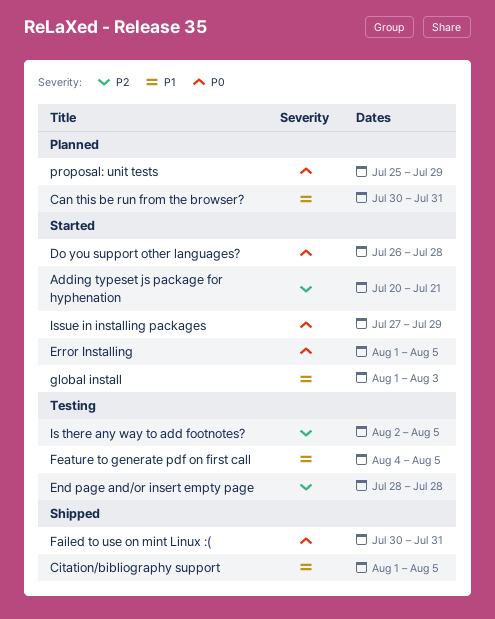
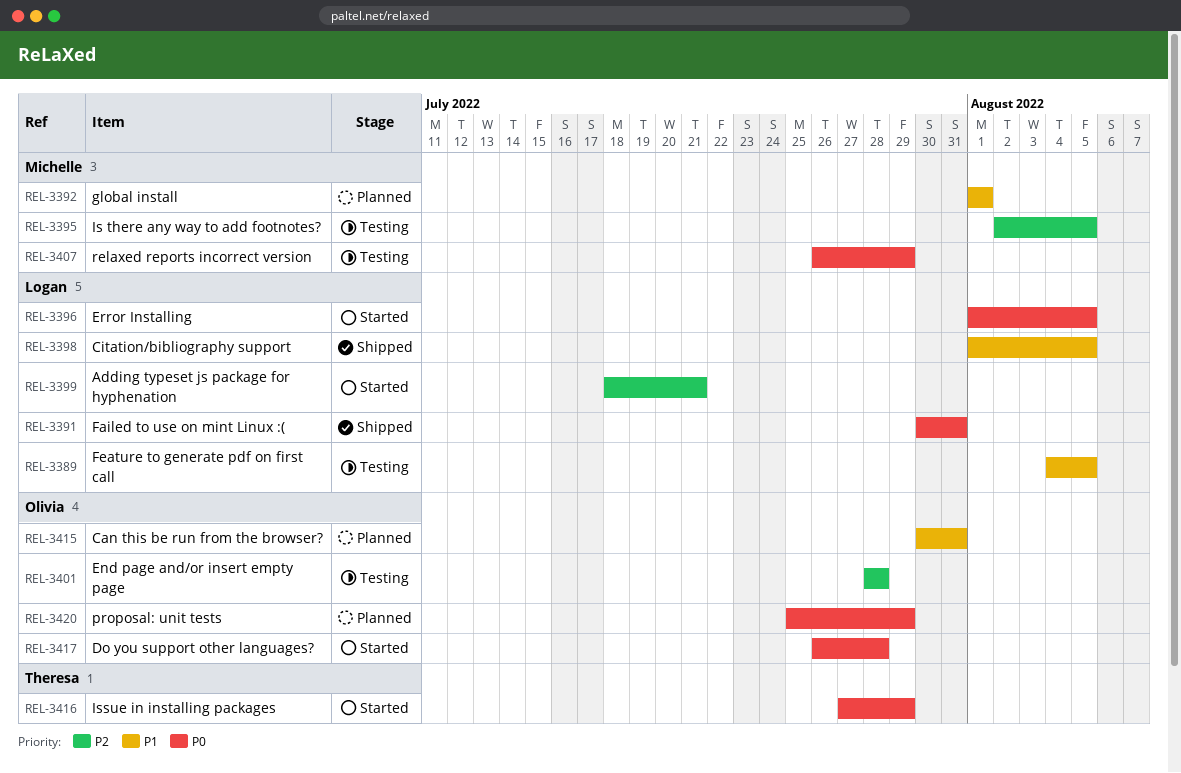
Adding typeset js package for hyphenation, start: Jul 20 -> Jul 18
global install, status: Started -> Planned
global install, due: Aug 3 -> Aug 1
relaxed reports incorrect version: none -> present

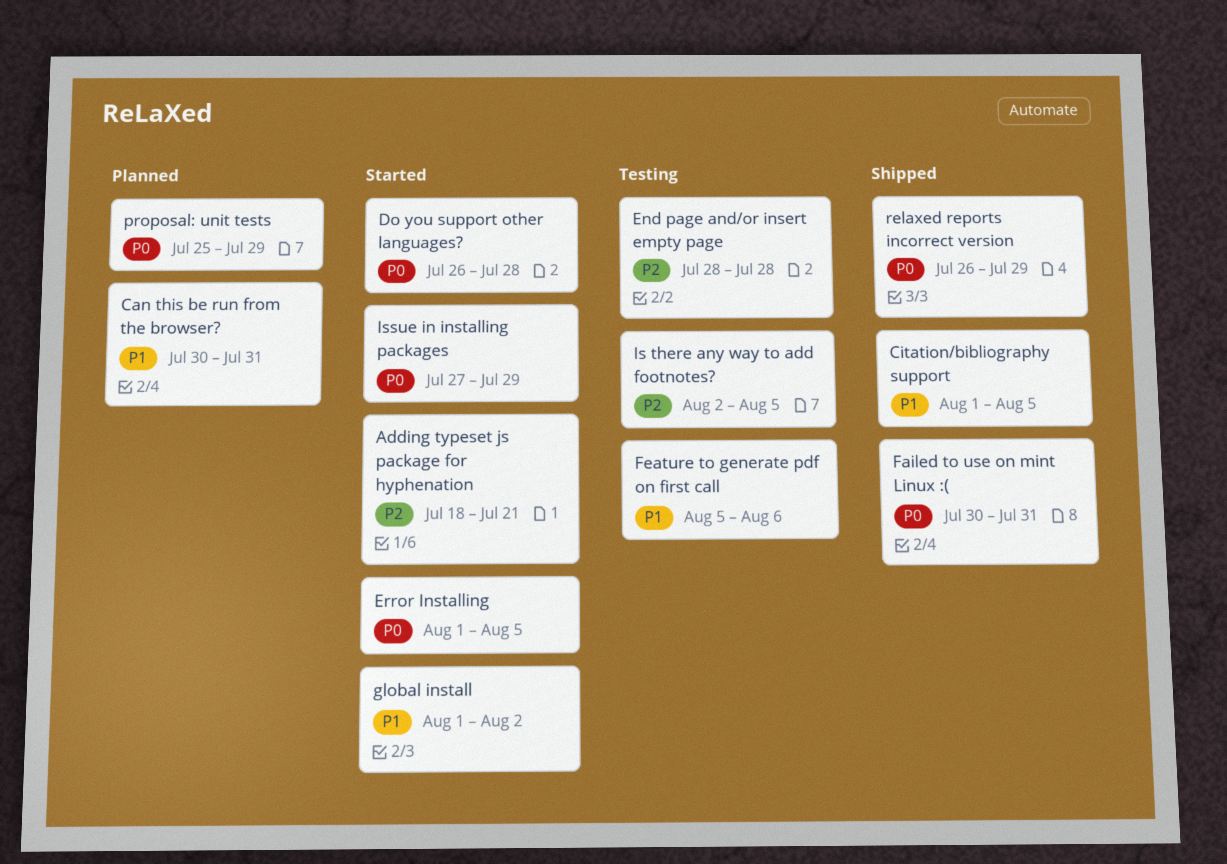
Feature to generate pdf on first call, start: Aug 4 -> Aug 5
Feature to generate pdf on first call, due: Aug 5 -> Aug 6
global install, status: Planned -> Started
global install, due: Aug 1 -> Aug 2
relaxed reports incorrect version, status: Testing -> Shipped

